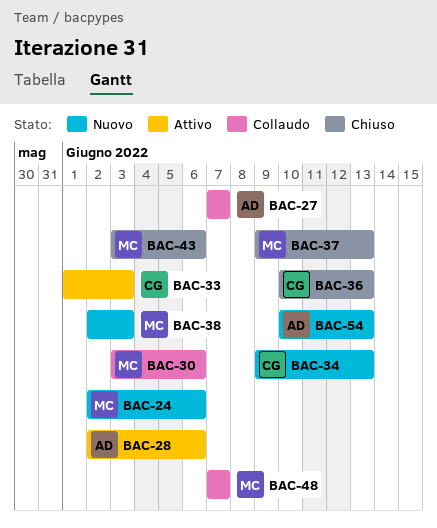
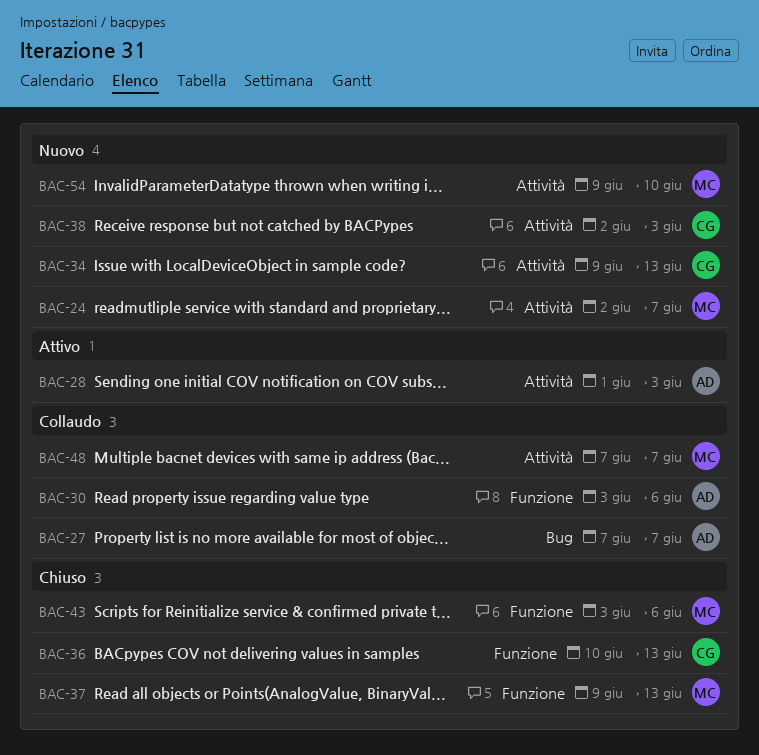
BAC-24, due: Jun 6 -> Jun 7
BAC-28, start: Jun 2 -> Jun 1
BAC-28, due: Jun 6 -> Jun 3
BAC-30, owner: MC -> AD
BAC-33: present -> none
BAC-38, owner: MC -> CG
BAC-54, owner: AD -> MC
BAC-54, start: Jun 10 -> Jun 9
BAC-54, due: Jun 13 -> Jun 10

